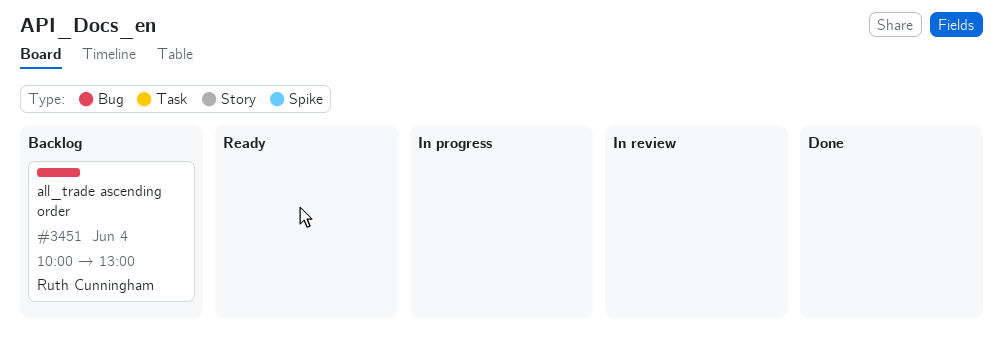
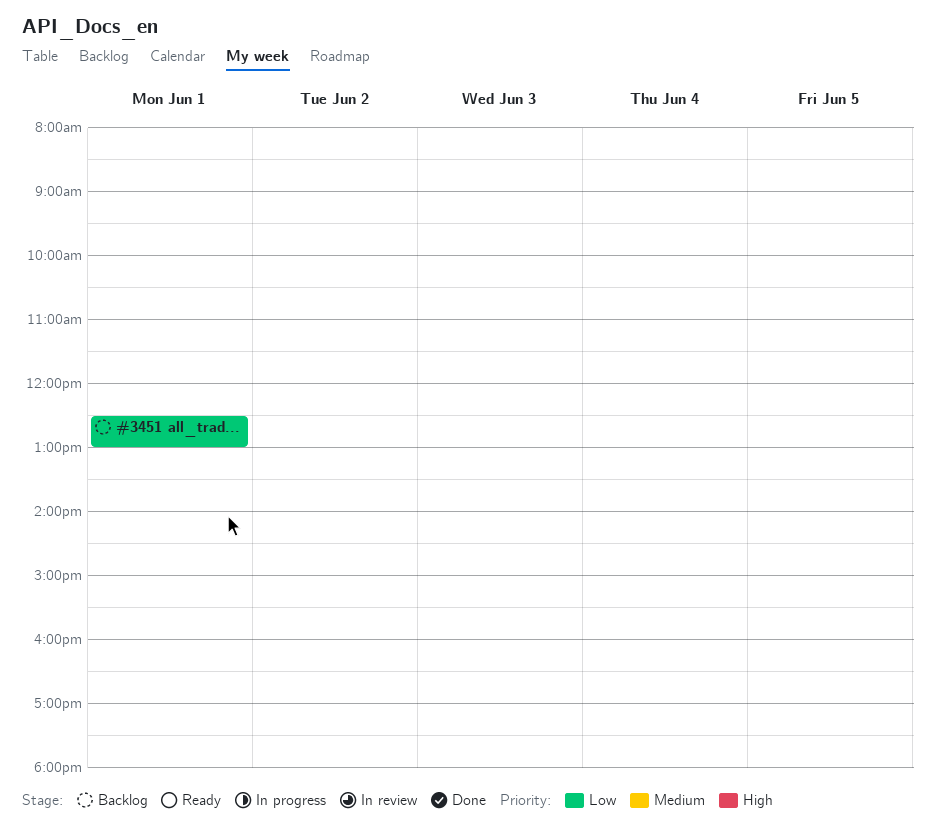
#3451, day: Jun 4 -> Jun 1
#3451, begins: 10:00 -> 12:30

